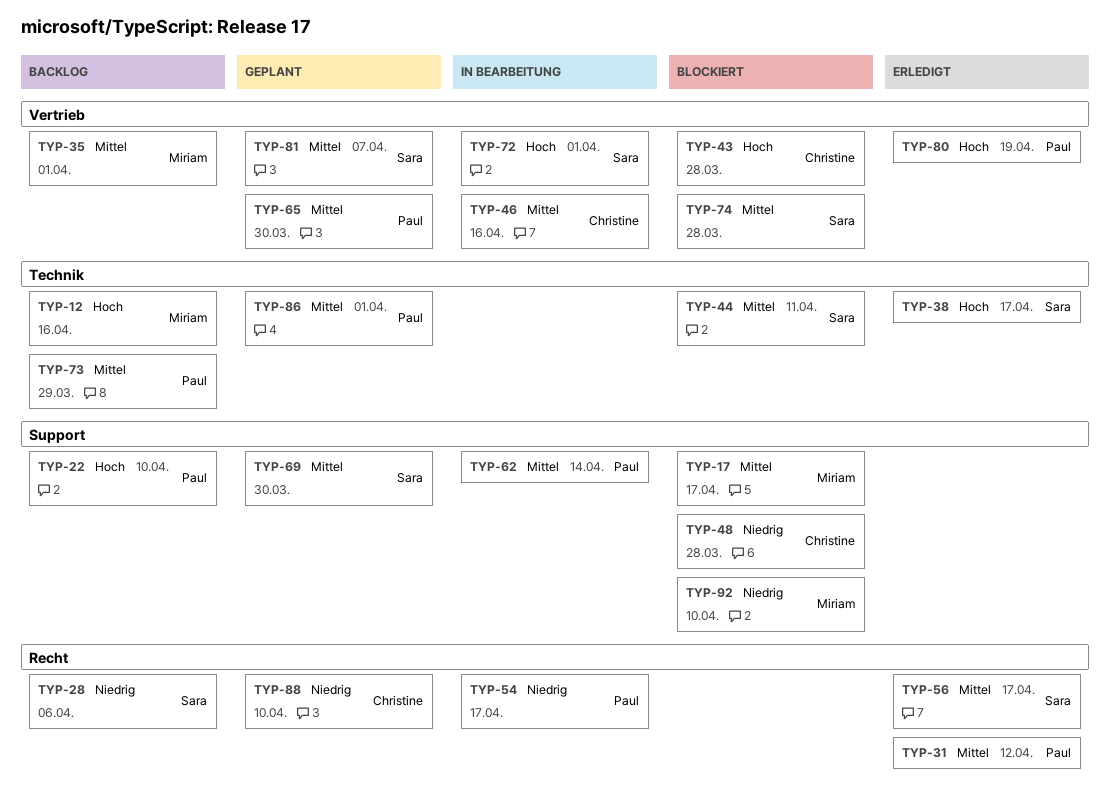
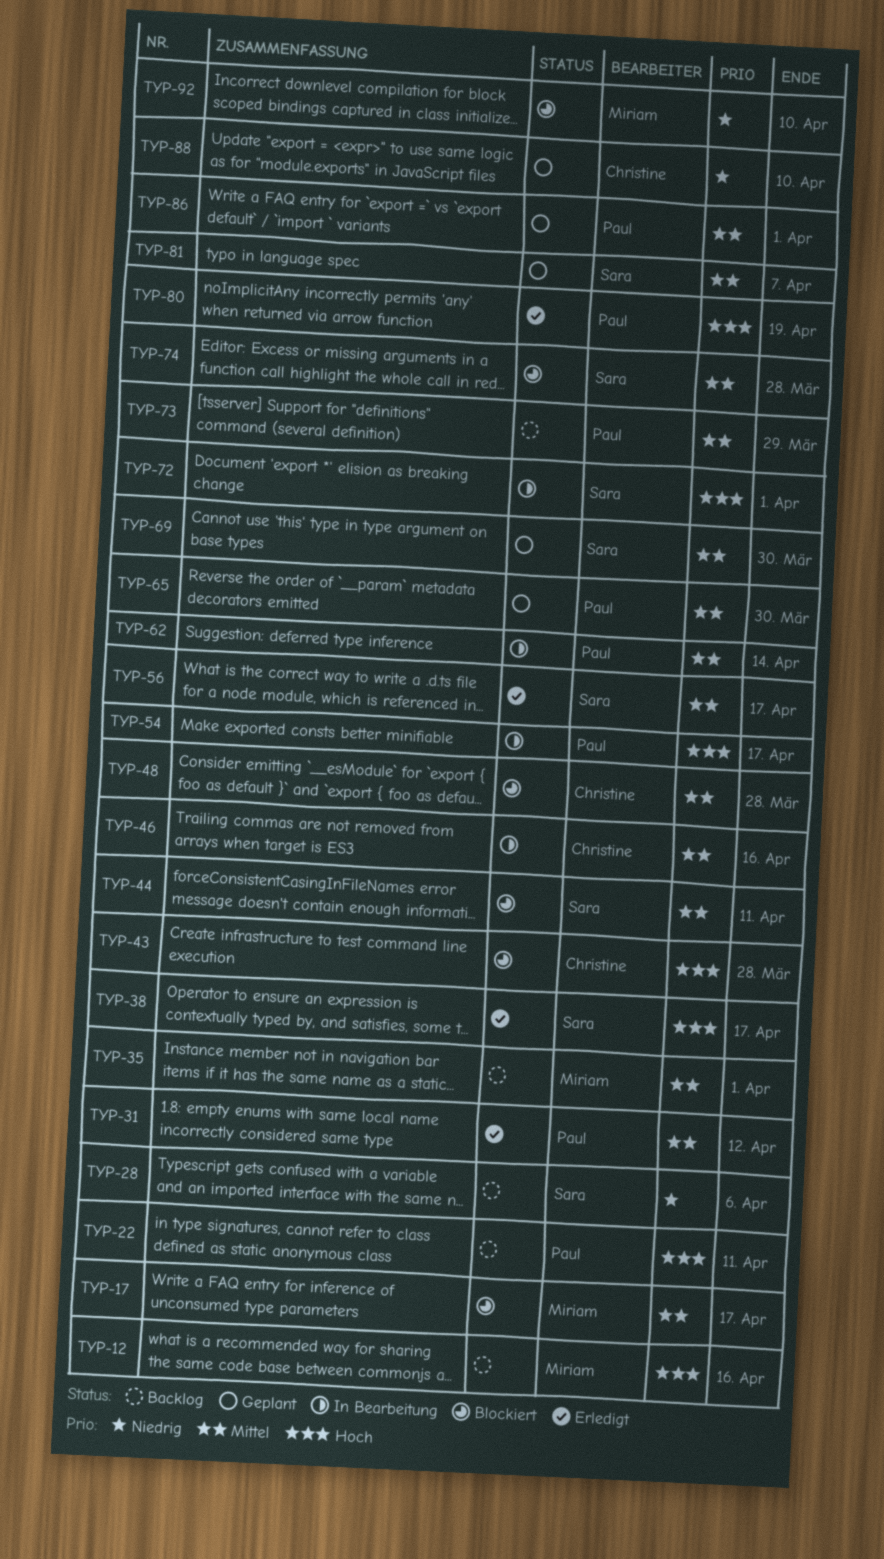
TYP-22, due: Apr 10 -> Apr 11
TYP-48, priority: Niedrig -> Mittel
TYP-54, priority: Niedrig -> Hoch

